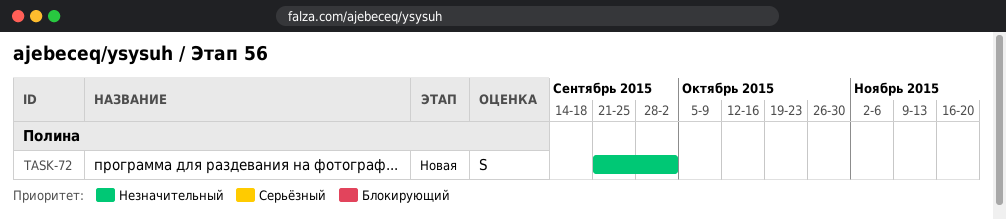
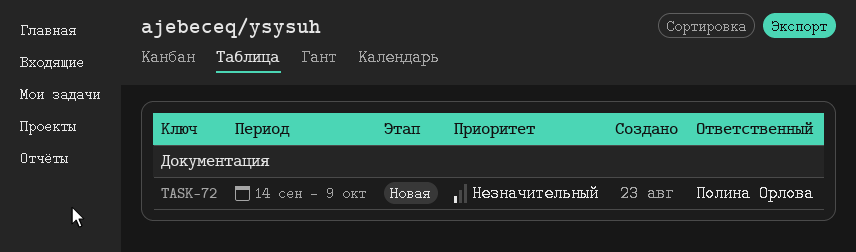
TASK-72, start: Sep 21 -> Sep 14
TASK-72, due: Oct 2 -> Oct 9

